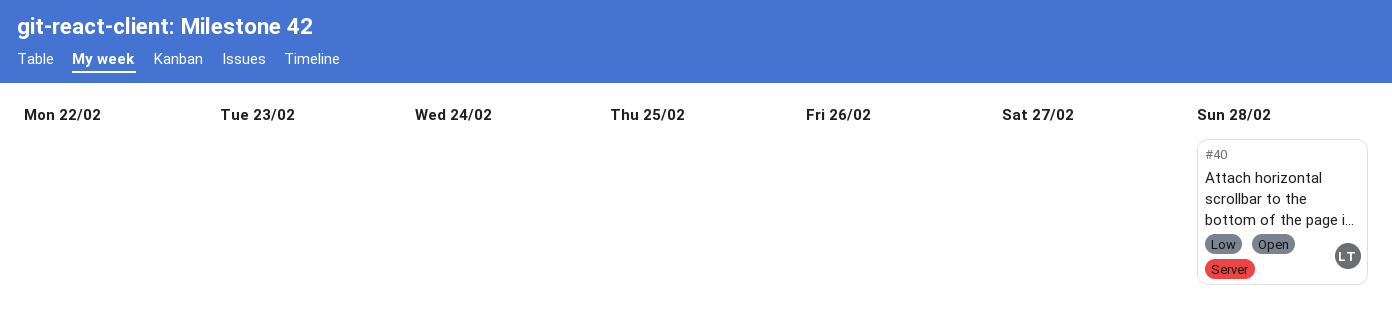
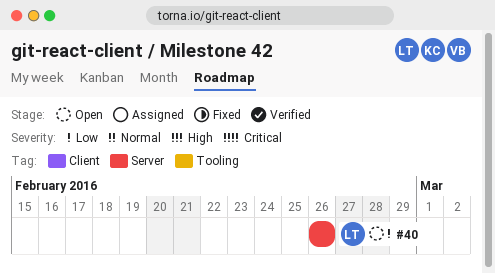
#40, due: Feb 28 -> Feb 26

